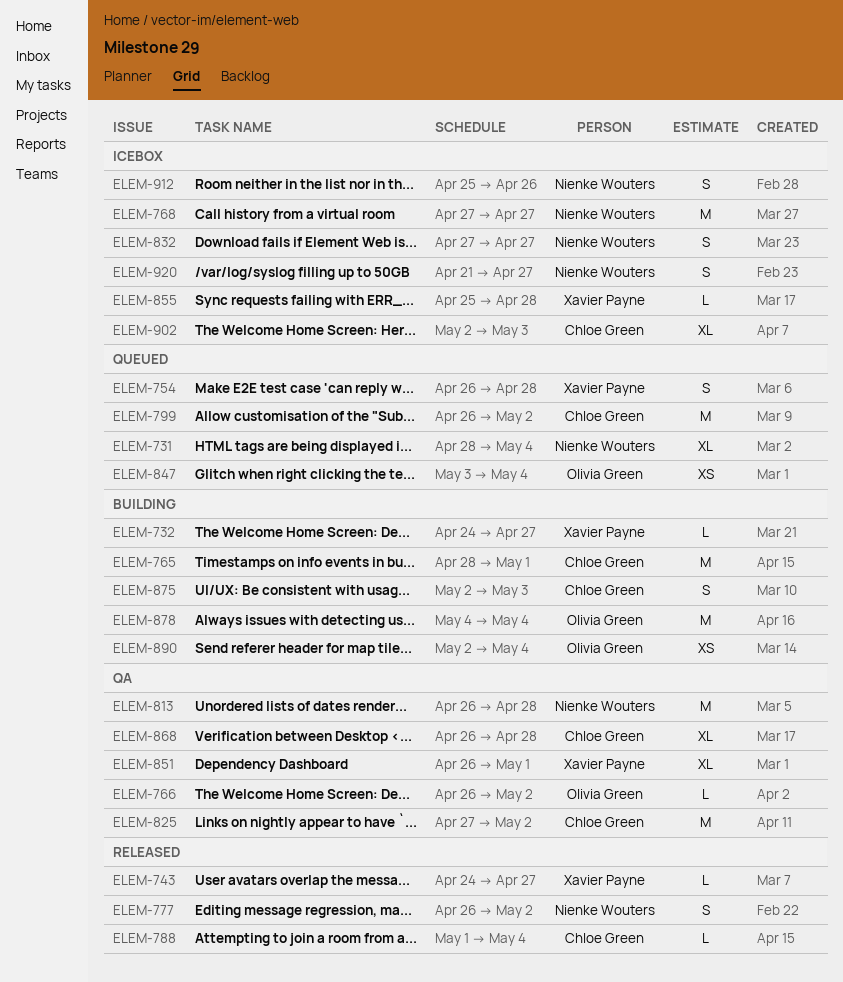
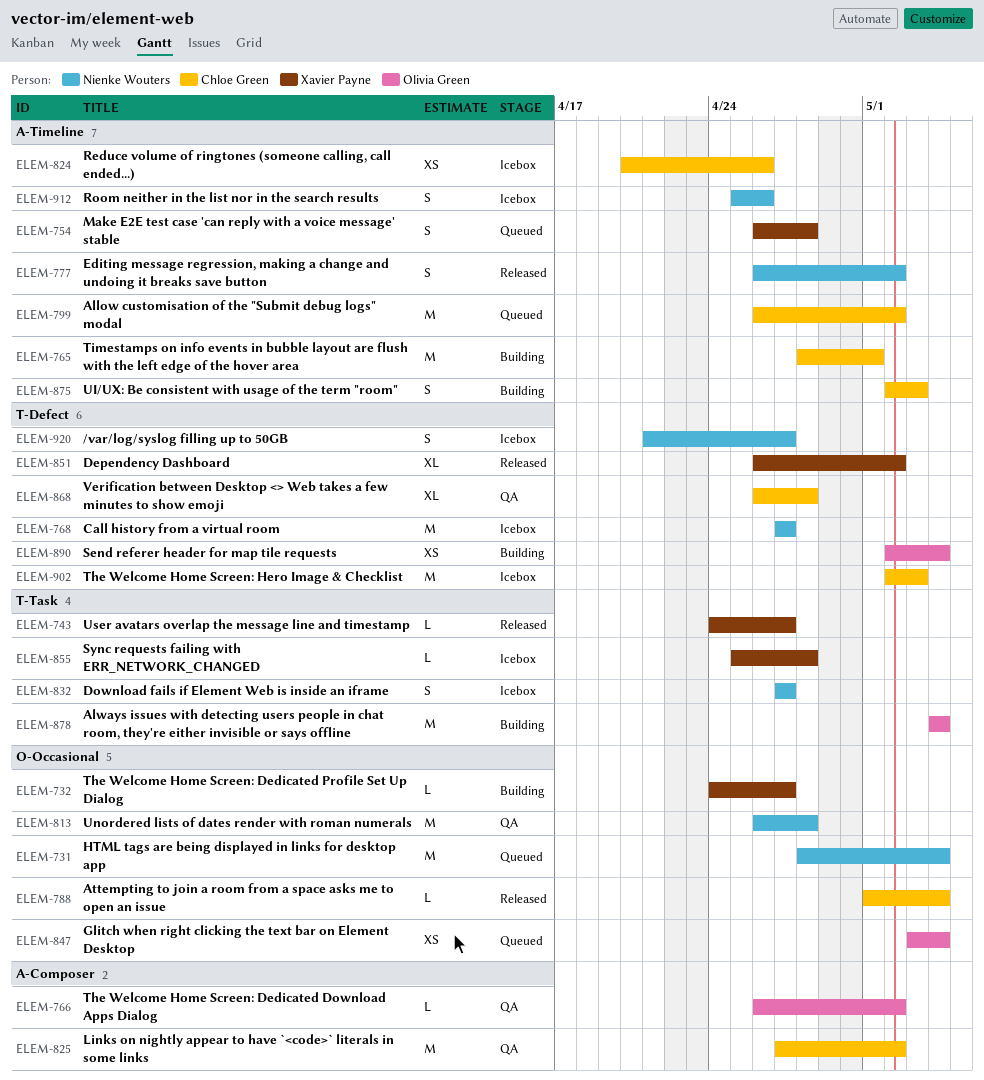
ELEM-731, estimate: XL -> M
ELEM-824: none -> present
ELEM-851, status: QA -> Released
ELEM-851, due: May 1 -> May 2
ELEM-902, estimate: XL -> M

